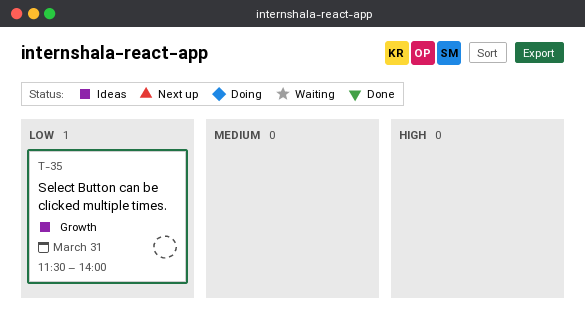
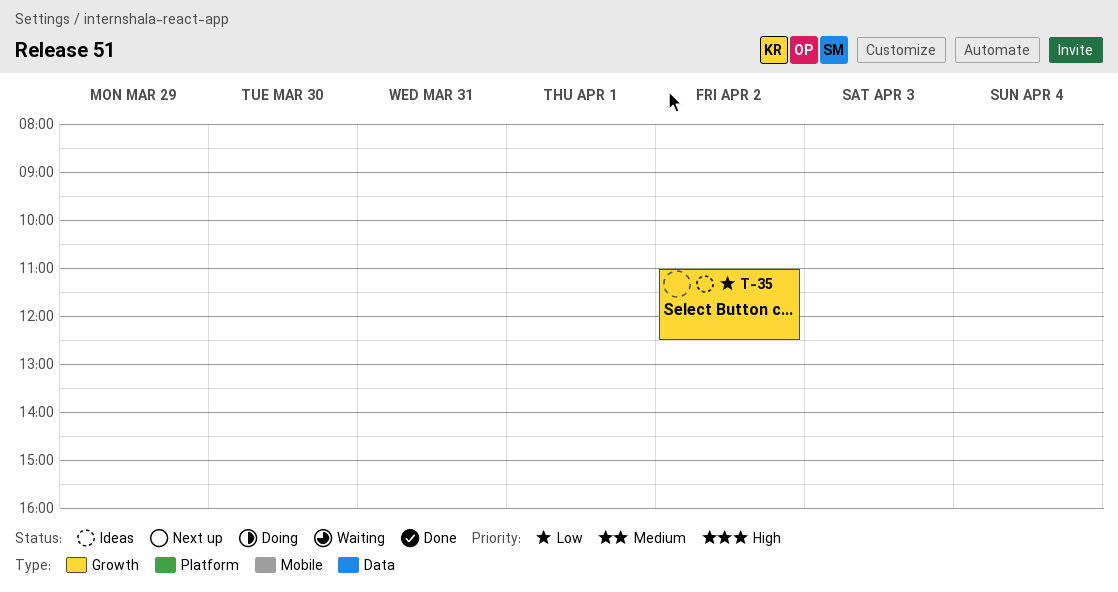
T-35, day: Mar 31 -> Apr 2
T-35, begins: 11:30 -> 11:00
T-35, ends: 14:00 -> 12:30

